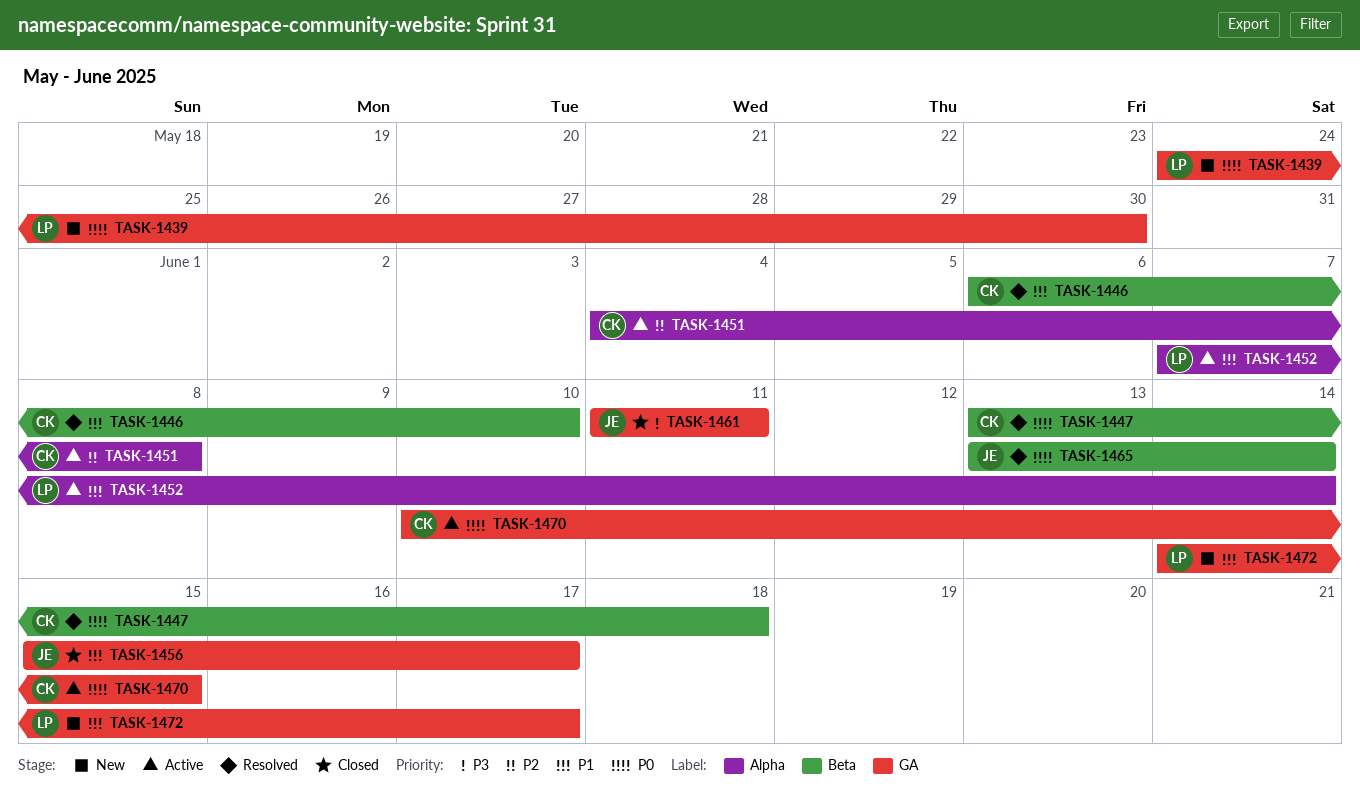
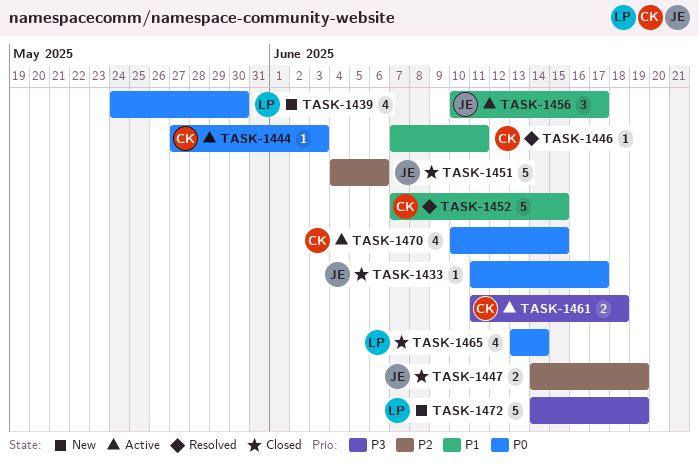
TASK-1433: none -> present
TASK-1444: none -> present
TASK-1446, start: Jun 6 -> Jun 7
TASK-1446, due: Jun 10 -> Jun 11
TASK-1447, status: Resolved -> Closed
TASK-1447, owner: CK -> JE
TASK-1447, priority: P0 -> P2
TASK-1447, start: Jun 13 -> Jun 14
TASK-1447, due: Jun 18 -> Jun 19
TASK-1451, status: Active -> Closed
TASK-1451, owner: CK -> JE
TASK-1451, due: Jun 8 -> Jun 6
TASK-1452, status: Active -> Resolved
TASK-1452, owner: LP -> CK
TASK-1452, due: Jun 14 -> Jun 15
TASK-1456, status: Closed -> Active
TASK-1456, start: Jun 15 -> Jun 10
TASK-1461, status: Closed -> Active
TASK-1461, owner: JE -> CK
TASK-1461, due: Jun 11 -> Jun 18
TASK-1465, status: Resolved -> Closed
TASK-1465, owner: JE -> LP
TASK-1472, priority: P1 -> P3
TASK-1472, due: Jun 17 -> Jun 19

